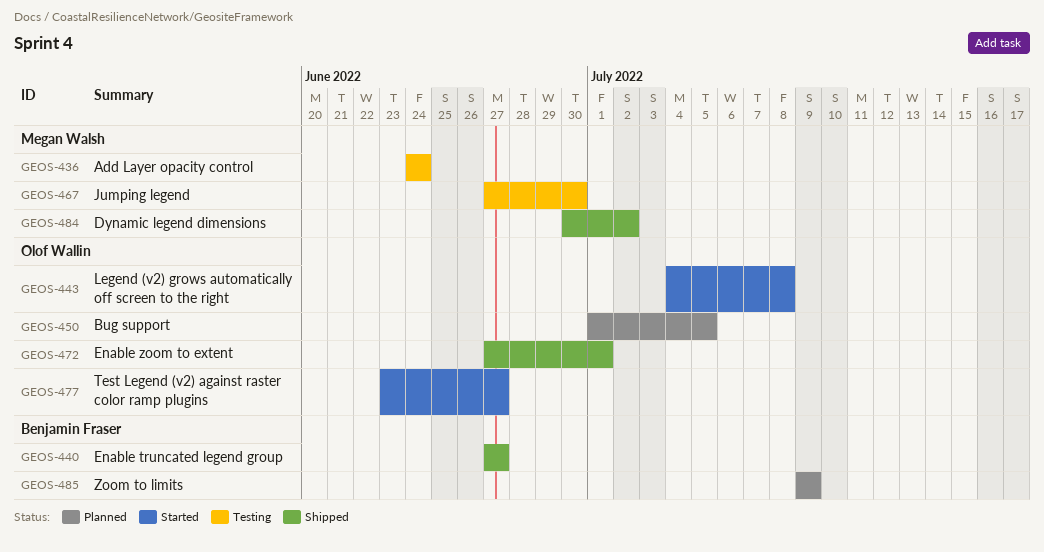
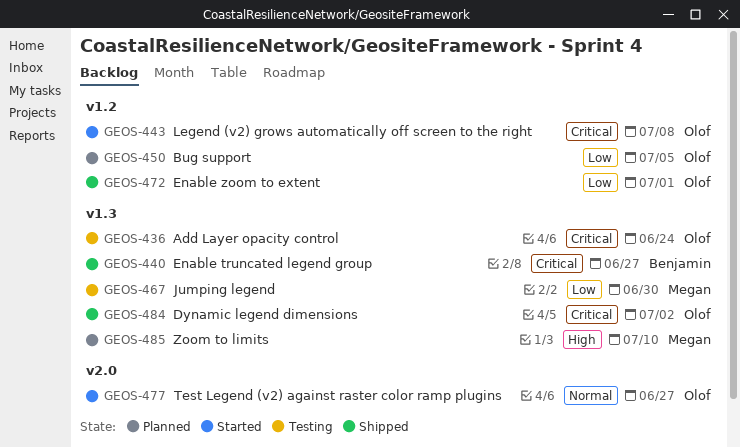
GEOS-436, owner: Megan Walsh -> Olof Wallin
GEOS-484, owner: Megan Walsh -> Olof Wallin
GEOS-485, owner: Benjamin Fraser -> Megan Walsh
GEOS-485, due: Jul 9 -> Jul 10

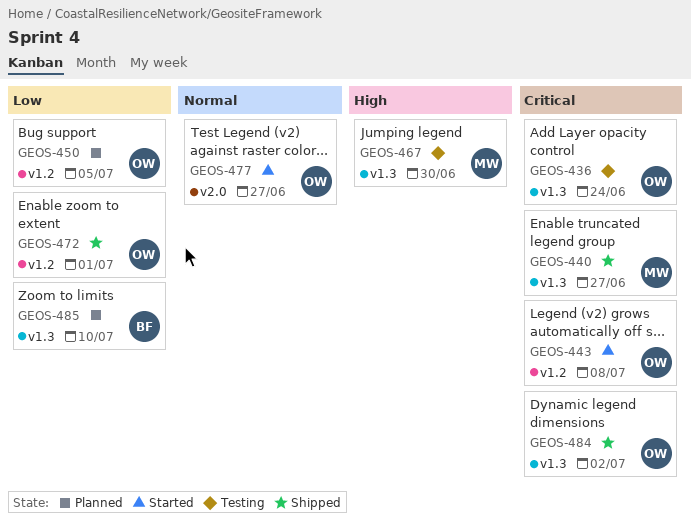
GEOS-440, owner: Benjamin -> Megan
GEOS-467, priority: Low -> High
GEOS-485, owner: Megan -> Benjamin
GEOS-485, priority: High -> Low

